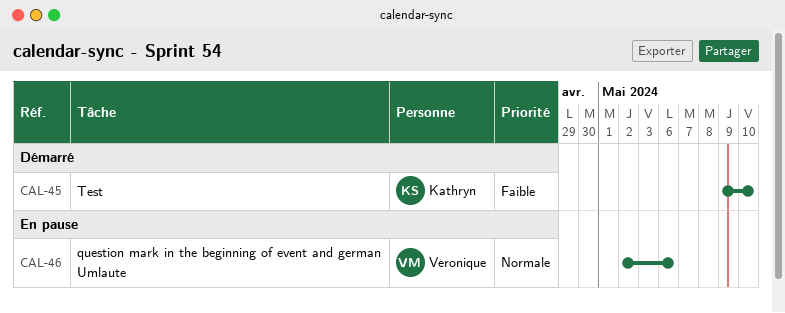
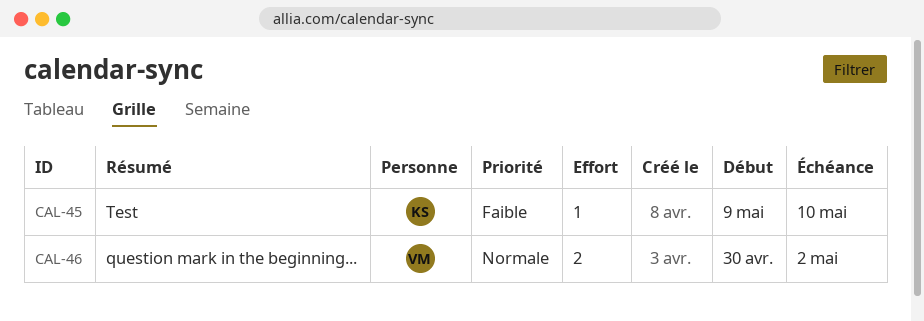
CAL-46, start: May 2 -> Apr 30
CAL-46, due: May 6 -> May 2

